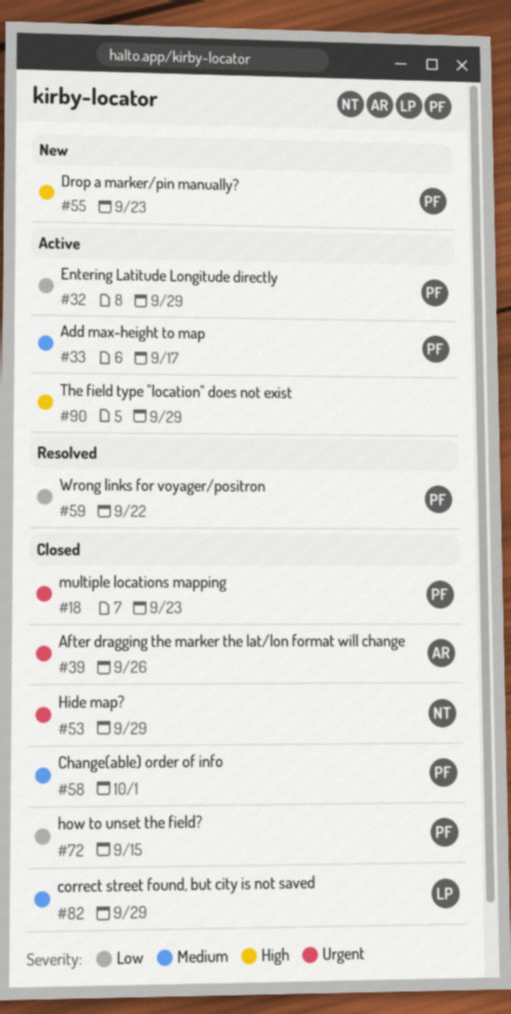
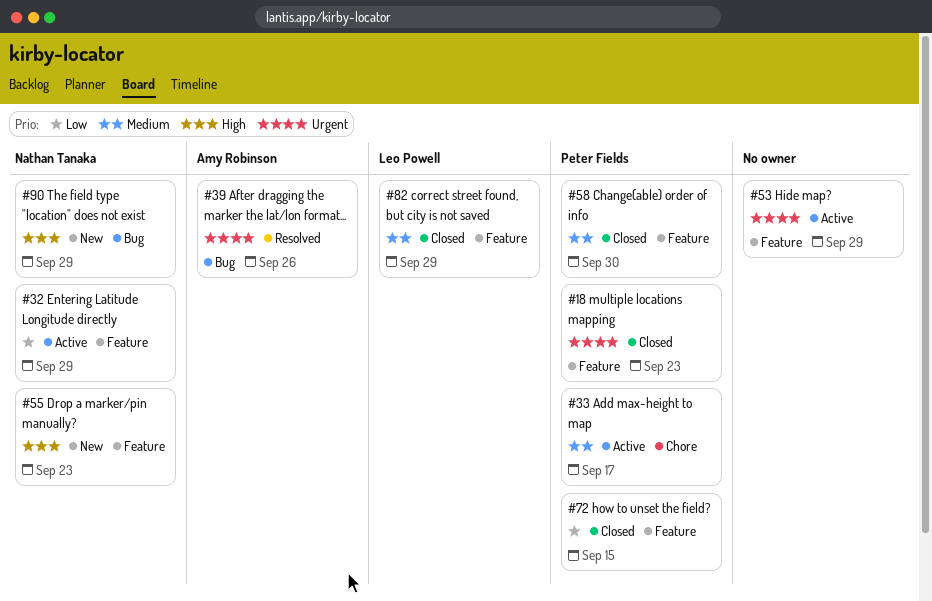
#32, owner: Peter Fields -> Nathan Tanaka
#39, status: Closed -> Resolved
#53, status: Closed -> Active
#53, owner: Nathan Tanaka -> none
#55, owner: Peter Fields -> Nathan Tanaka
#58, due: Oct 1 -> Sep 30
#59: present -> none
#90, status: Active -> New
#90, owner: none -> Nathan Tanaka

